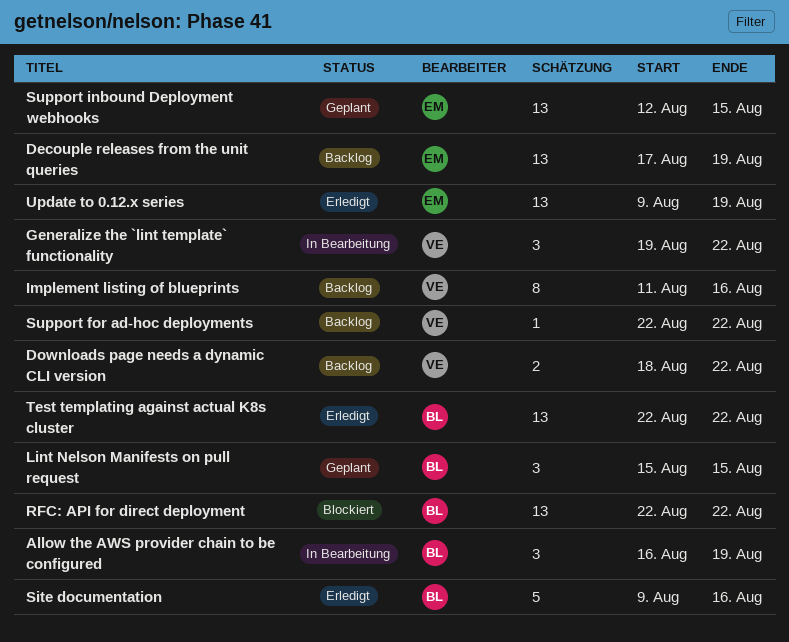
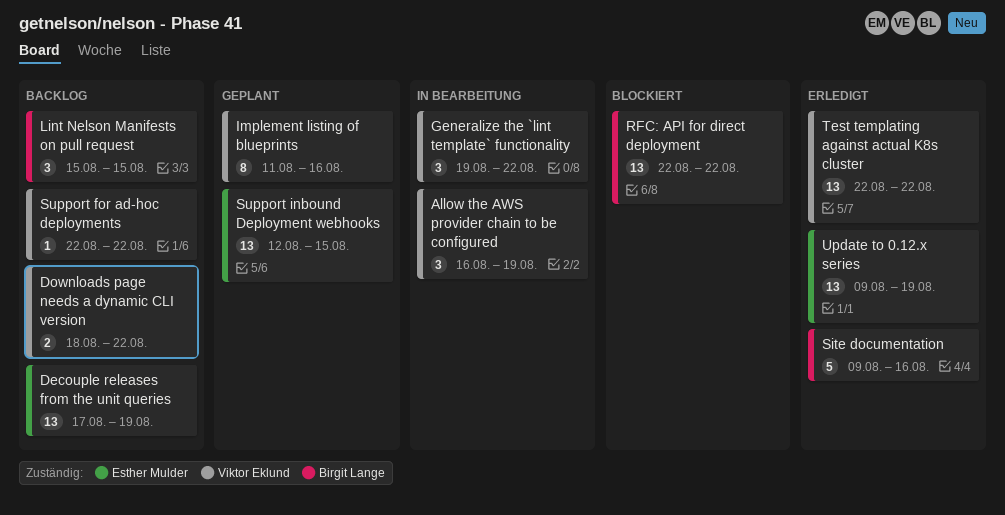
Allow the AWS provider chain to be configured, owner: Birgit Lange -> Viktor Eklund
Implement listing of blueprints, status: Backlog -> Geplant
Lint Nelson Manifests on pull request, status: Geplant -> Backlog
Test templating against actual K8s cluster, owner: Birgit Lange -> Viktor Eklund

